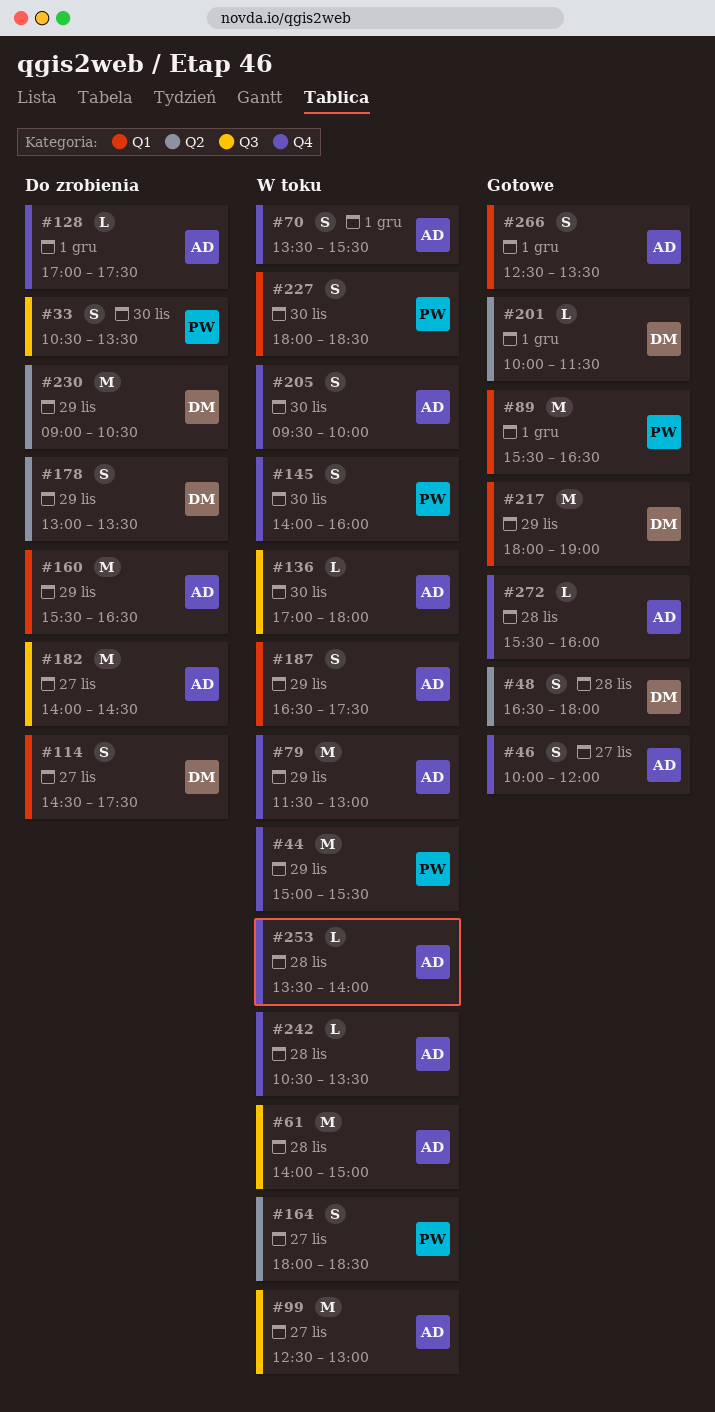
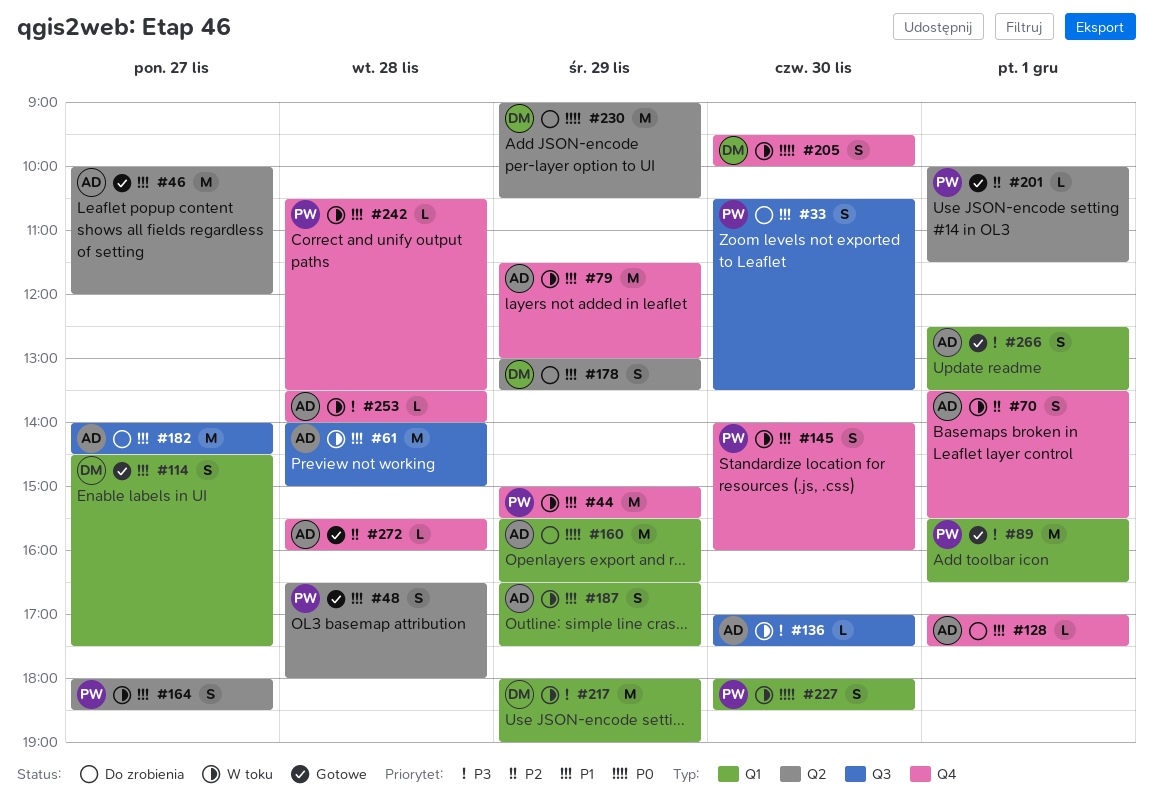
#46, label: Q4 -> Q2
#46, estimate: S -> M
#48, owner: DM -> PW
#99: present -> none
#114, status: Do zrobienia -> Gotowe
#136, ends: 18:00 -> 17:30
#201, owner: DM -> PW
#205, owner: AD -> DM
#217, status: Gotowe -> W toku
#242, owner: AD -> PW

